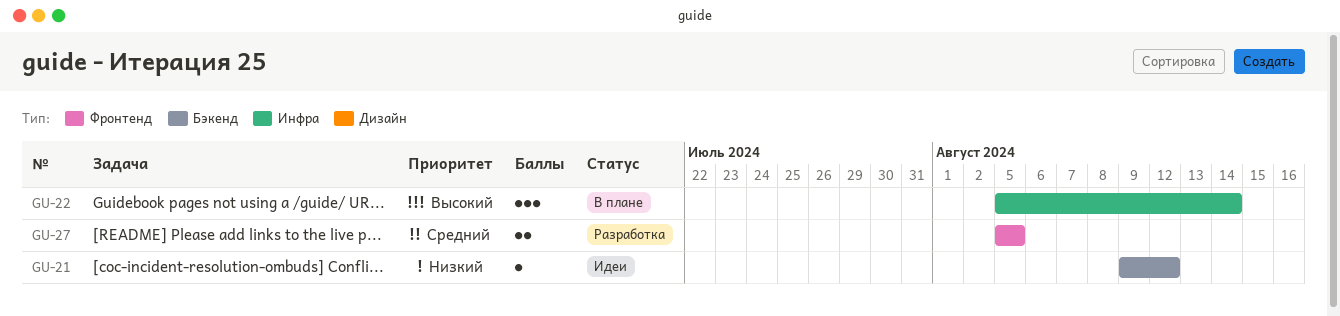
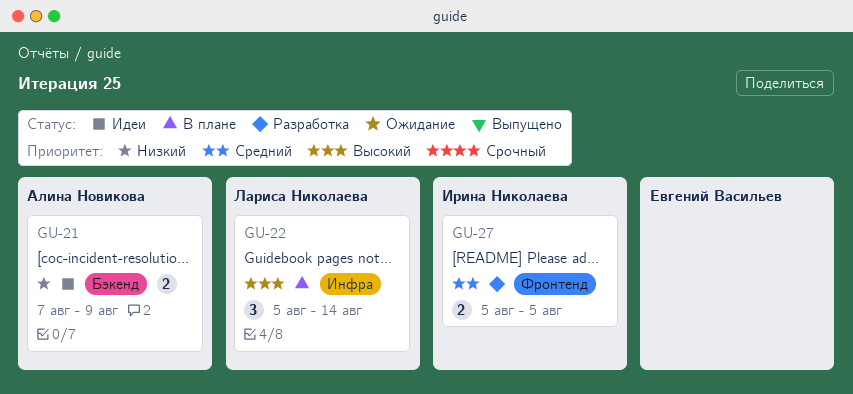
GU-21, estimate: 1 -> 2
GU-21, start: Aug 9 -> Aug 7
GU-21, due: Aug 12 -> Aug 9

